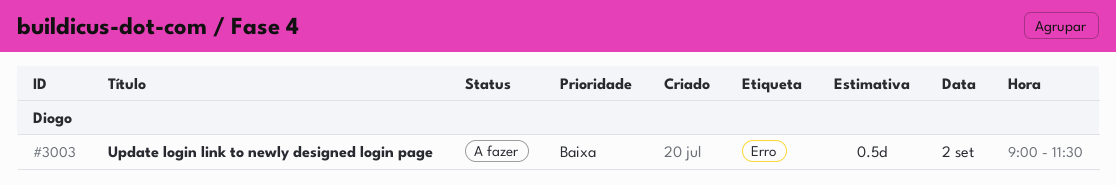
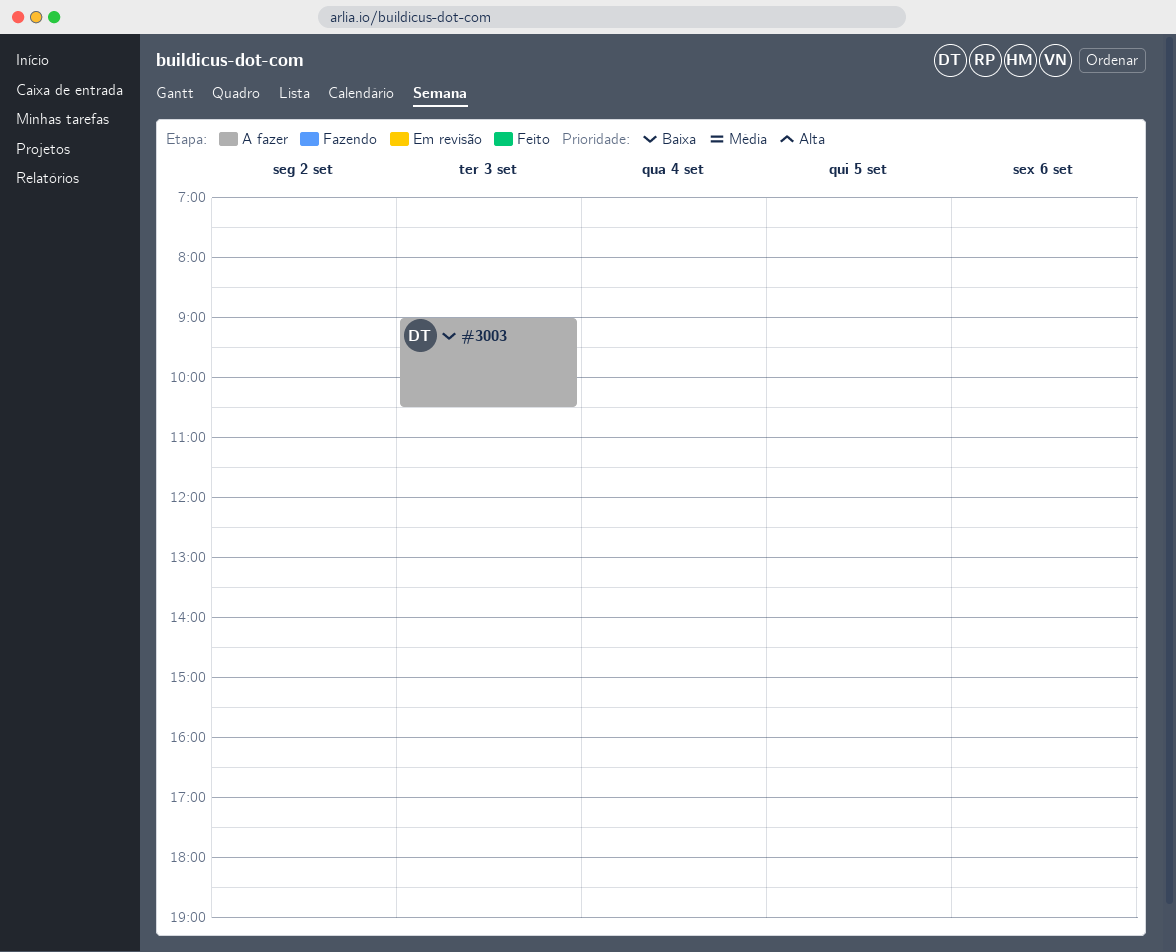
#3003, day: Sep 2 -> Sep 3
#3003, ends: 11:30 -> 10:30

